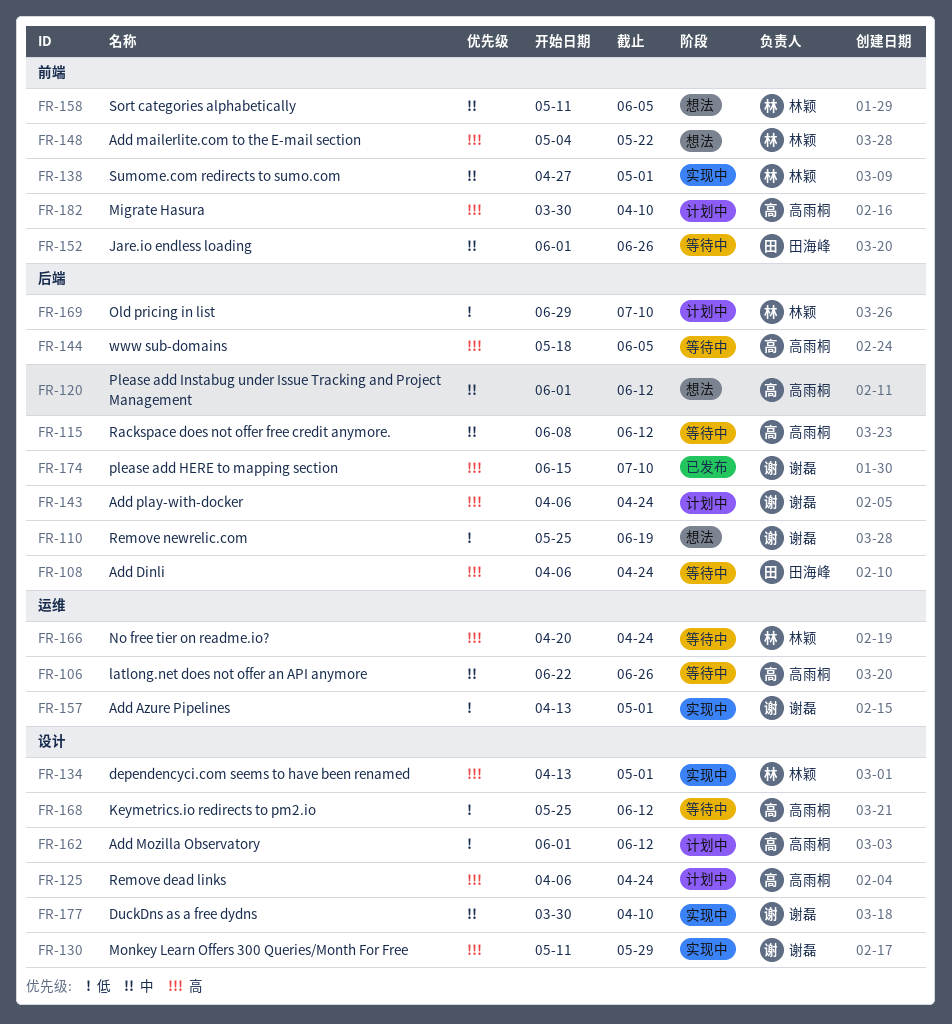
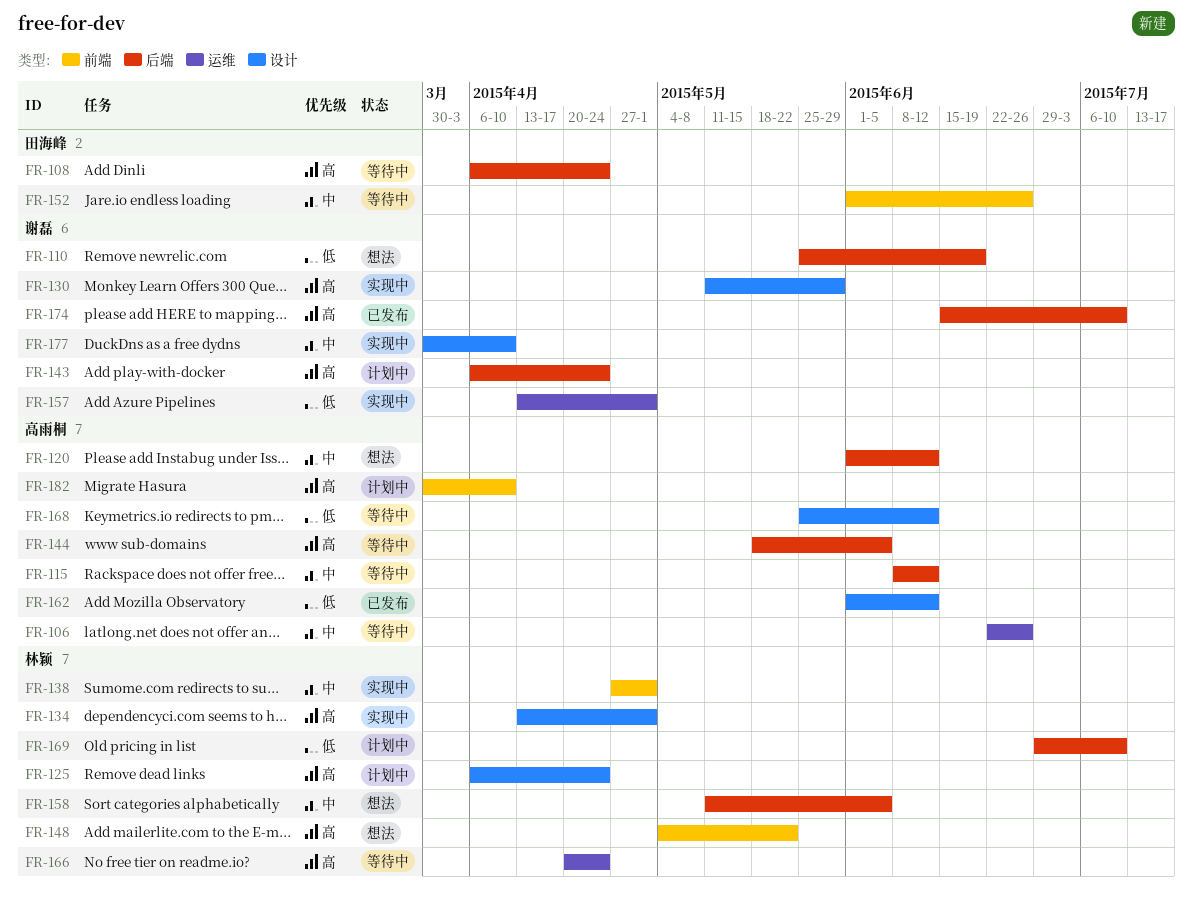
FR-125, owner: 高雨桐 -> 林颖
FR-158, label: 前端 -> 后端
FR-162, status: 计划中 -> 已发布

